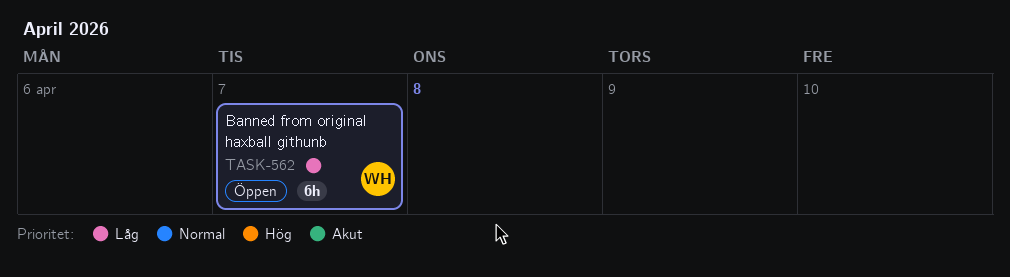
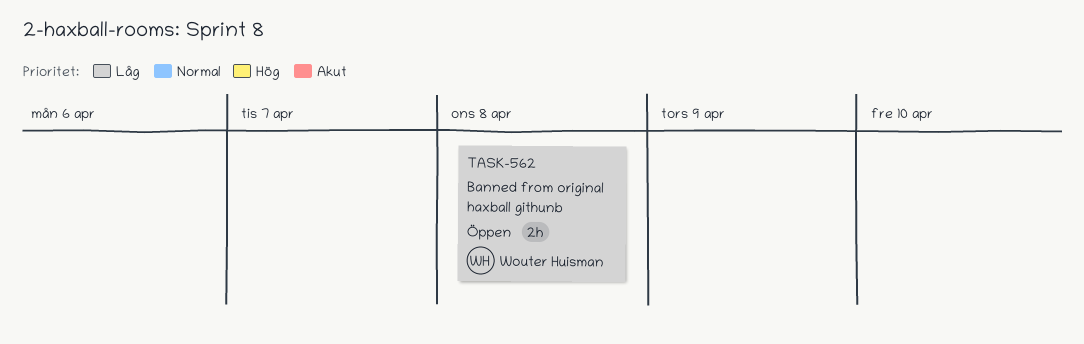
TASK-562, estimate: 6h -> 2h
TASK-562, due: Apr 7 -> Apr 8

